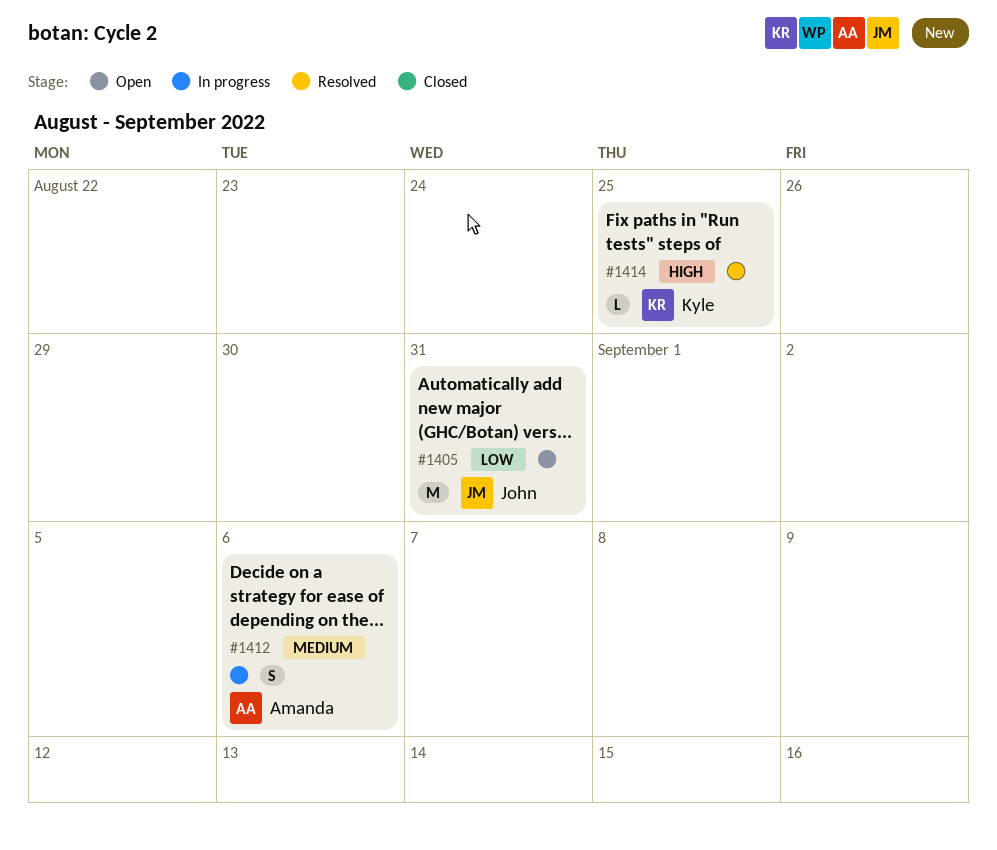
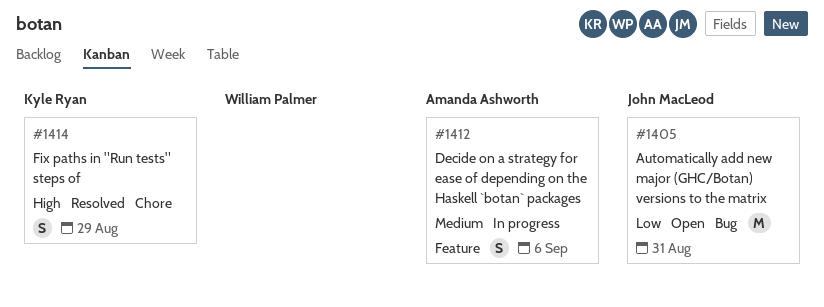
#1414, estimate: L -> S
#1414, due: Aug 25 -> Aug 29

